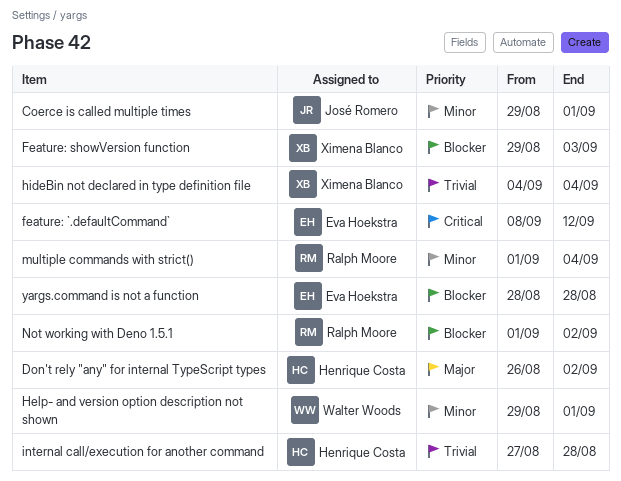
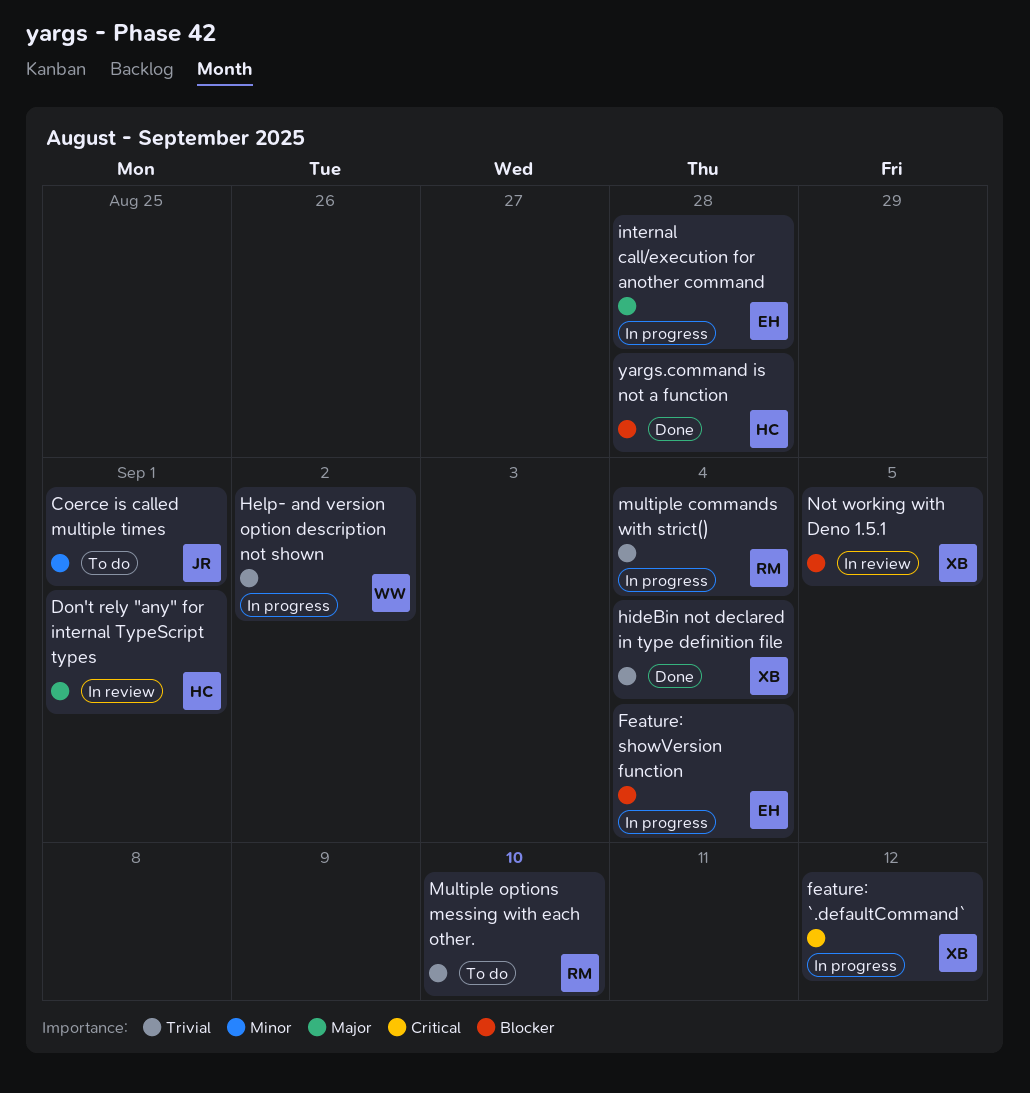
Don't rely "any" for internal TypeScript types, due: Sep 2 -> Sep 1
feature: `.defaultCommand`, owner: Eva Hoekstra -> Ximena Blanco
Feature: showVersion function, owner: Ximena Blanco -> Eva Hoekstra
Feature: showVersion function, due: Sep 3 -> Sep 4
Help- and version option description not shown, priority: Minor -> Trivial
Help- and version option description not shown, due: Sep 1 -> Sep 2
internal call/execution for another command, owner: Henrique Costa -> Eva Hoekstra
internal call/execution for another command, priority: Trivial -> Major
multiple commands with strict(), priority: Minor -> Trivial
Multiple options messing with each other.: none -> present
Not working with Deno 1.5.1, owner: Ralph Moore -> Ximena Blanco
Not working with Deno 1.5.1, due: Sep 2 -> Sep 5
yargs.command is not a function, owner: Eva Hoekstra -> Henrique Costa

